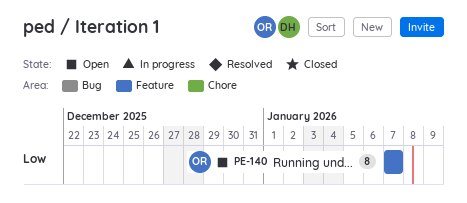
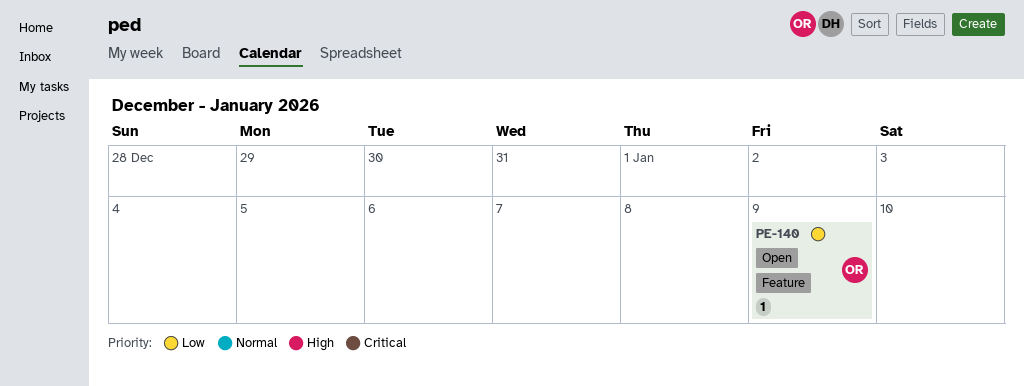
PE-140, estimate: 8 -> 1
PE-140, due: Jan 7 -> Jan 9

